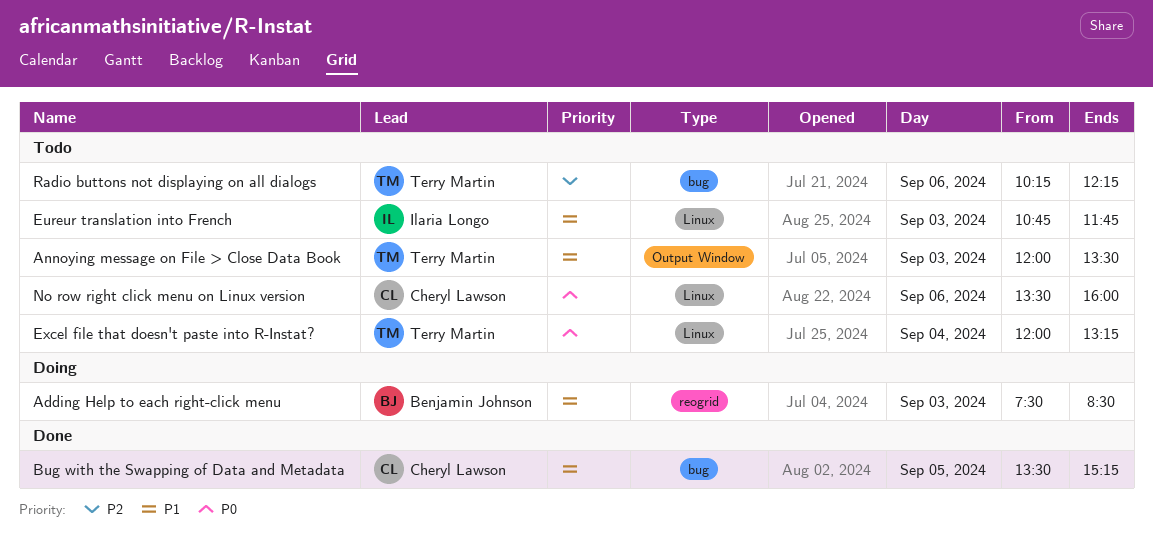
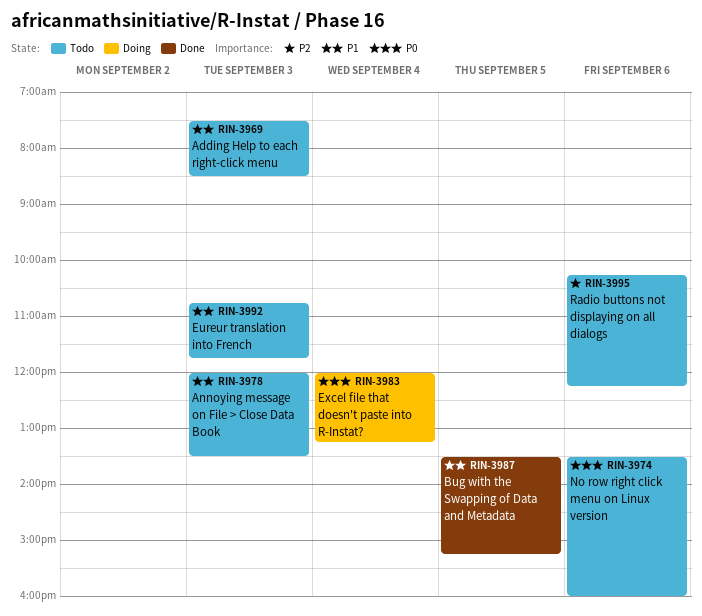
Adding Help to each right-click menu, status: Doing -> Todo
Excel file that doesn't paste into R-Instat?, status: Todo -> Doing

